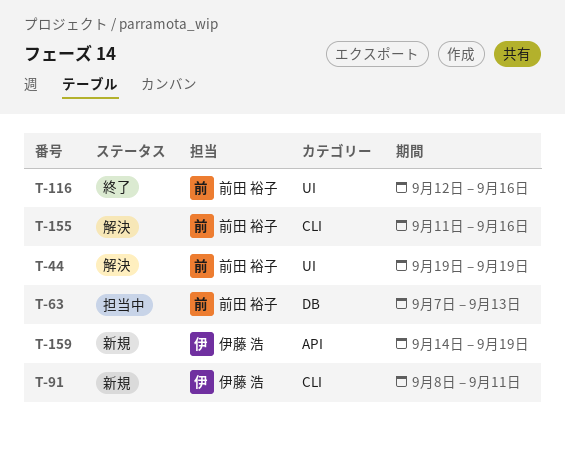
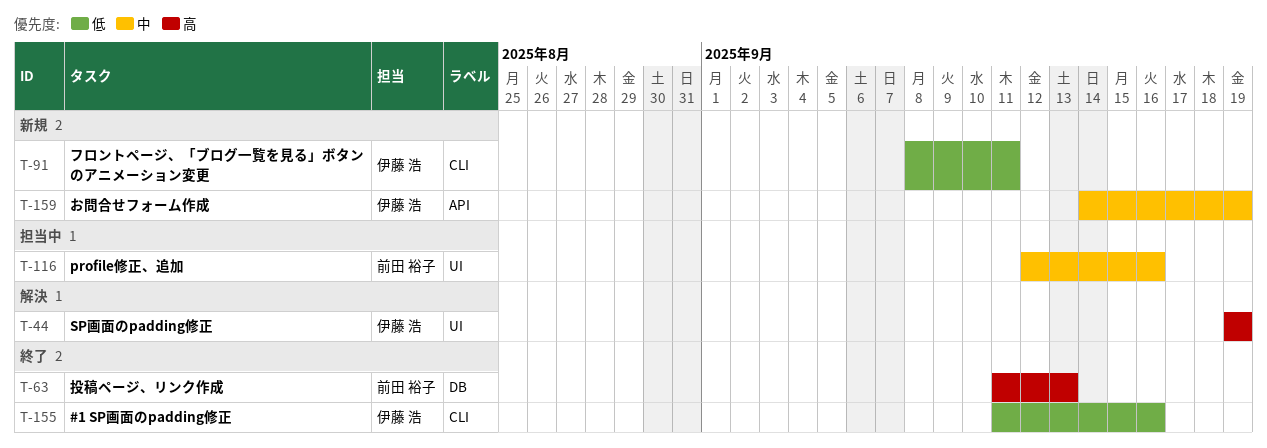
T-44, owner: 前田 裕子 -> 伊藤 浩
T-63, status: 担当中 -> 終了
T-63, start: Sep 7 -> Sep 11
T-116, status: 終了 -> 担当中
T-155, status: 解決 -> 終了
T-155, owner: 前田 裕子 -> 伊藤 浩

